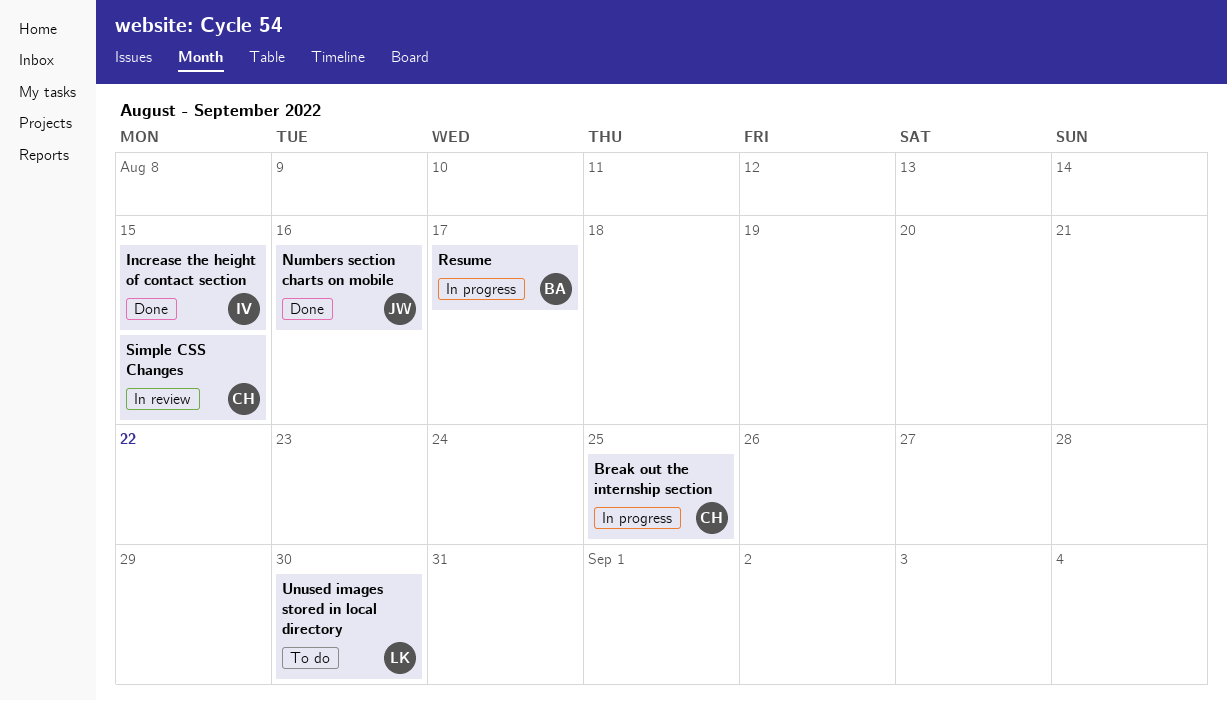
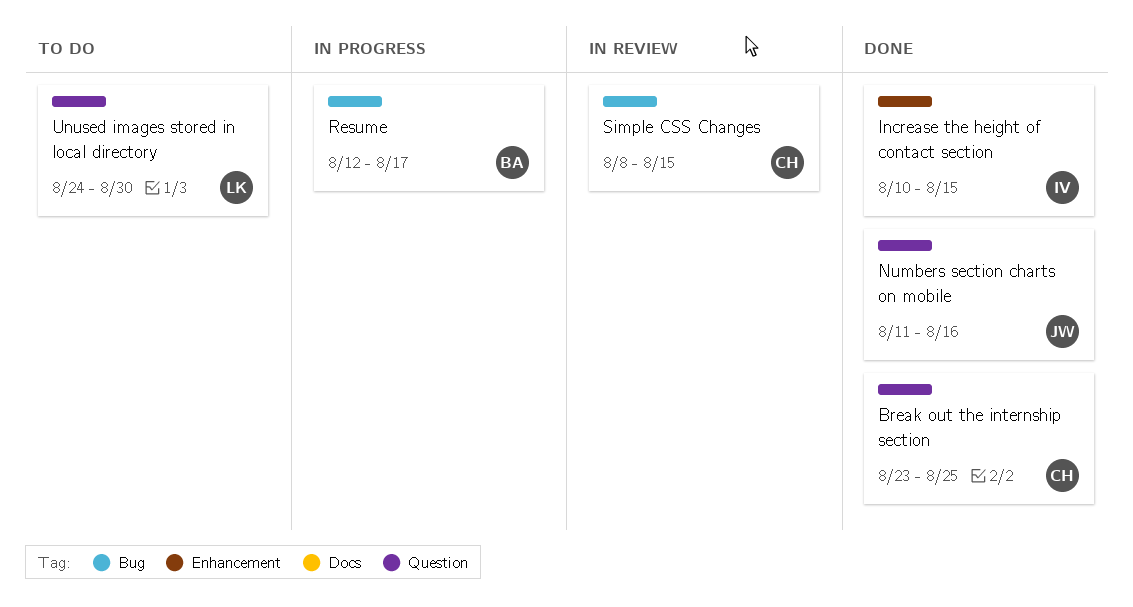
Break out the internship section, status: In progress -> Done

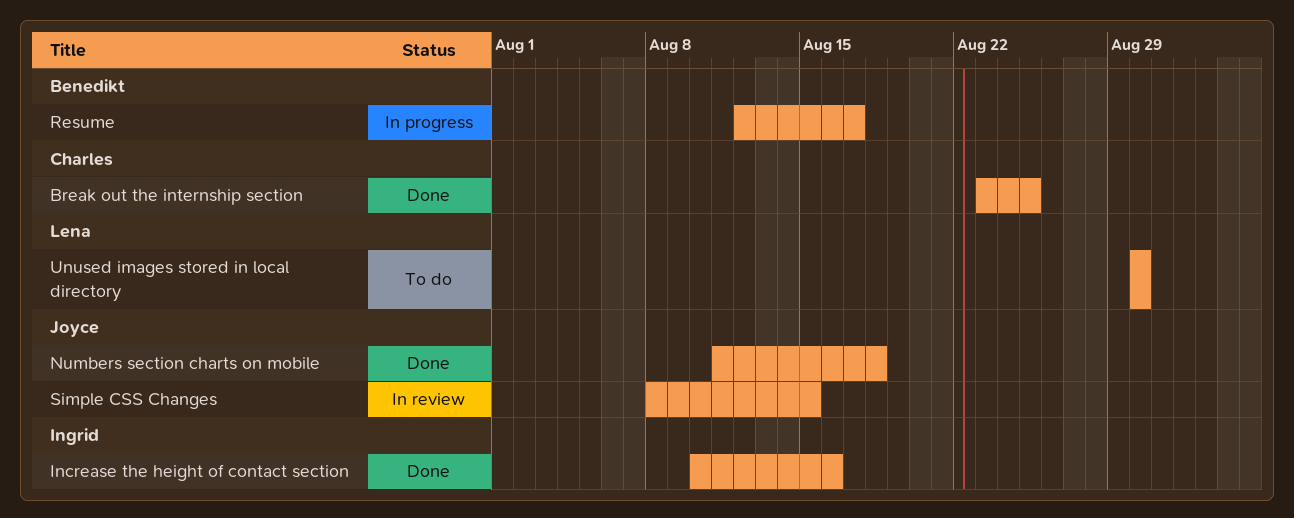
Increase the height of contact section, due: Aug 15 -> Aug 16
Numbers section charts on mobile, due: Aug 16 -> Aug 18
Simple CSS Changes, owner: Charles -> Joyce
Unused images stored in local directory, start: Aug 24 -> Aug 30

